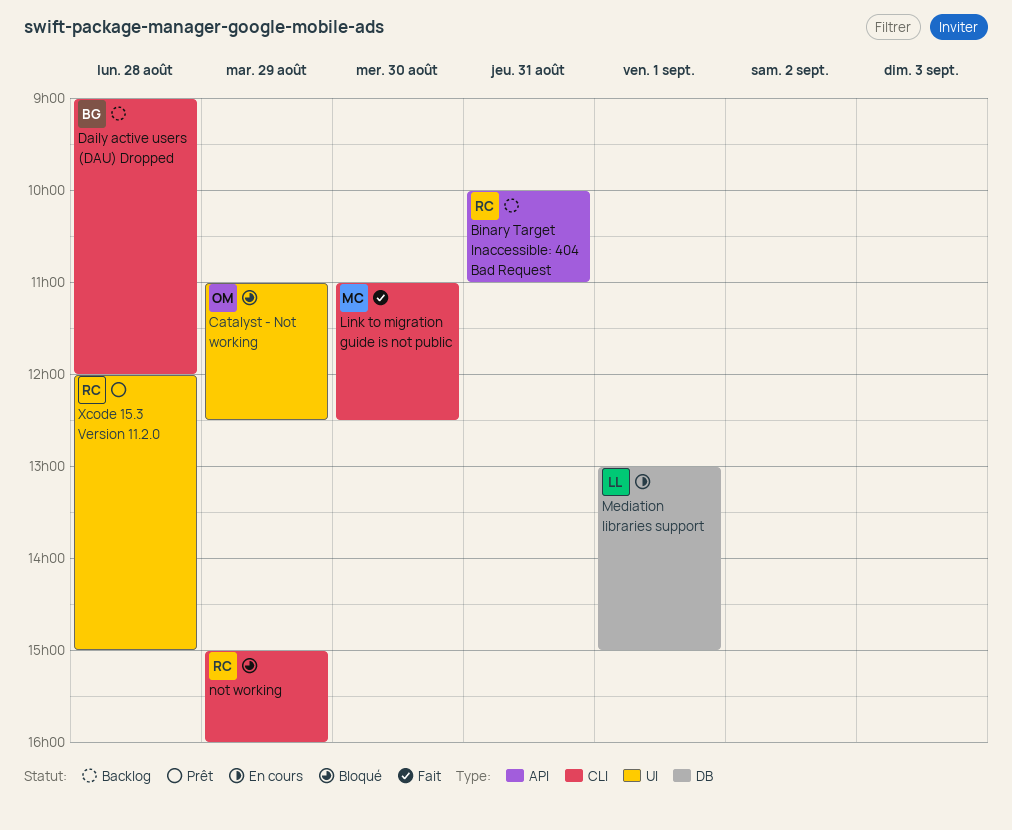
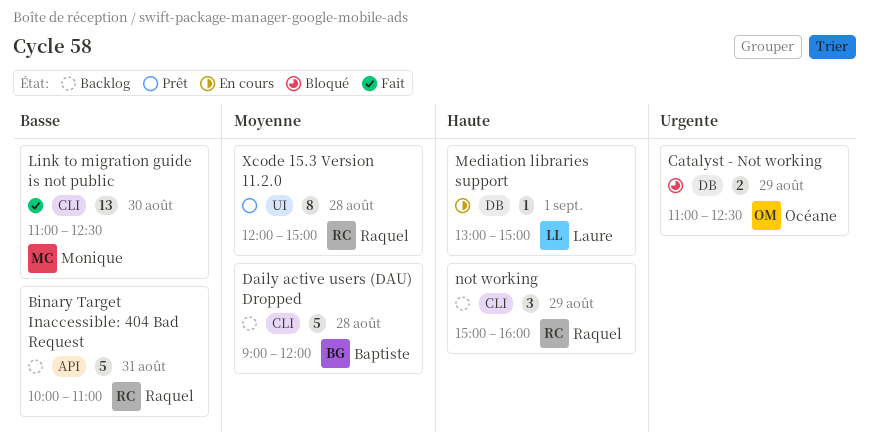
Catalyst - Not working, label: UI -> DB
not working, status: Bloqué -> Backlog

